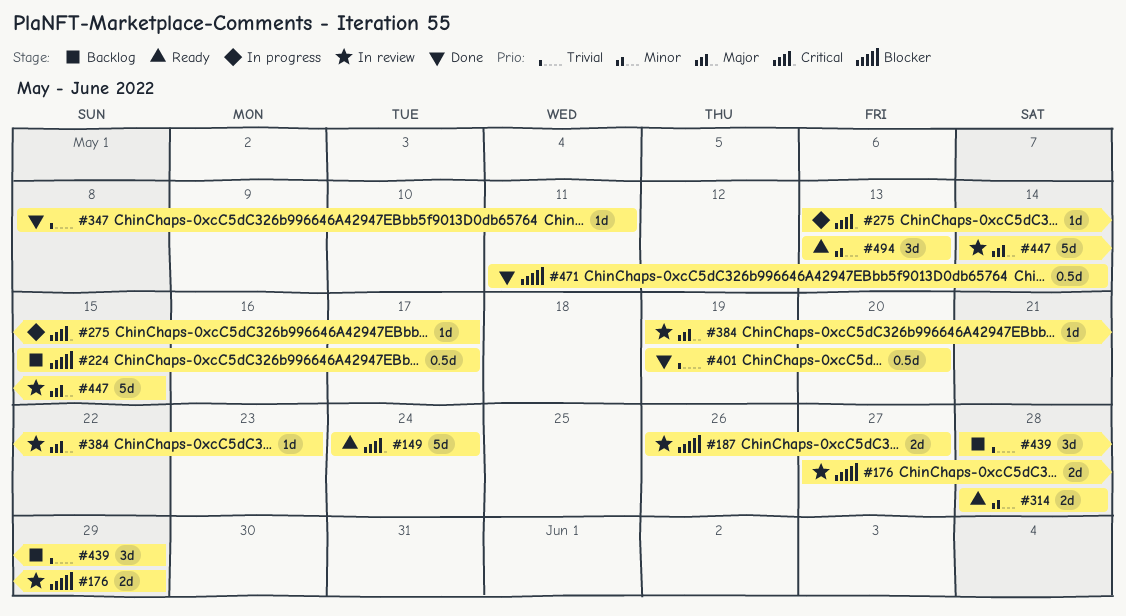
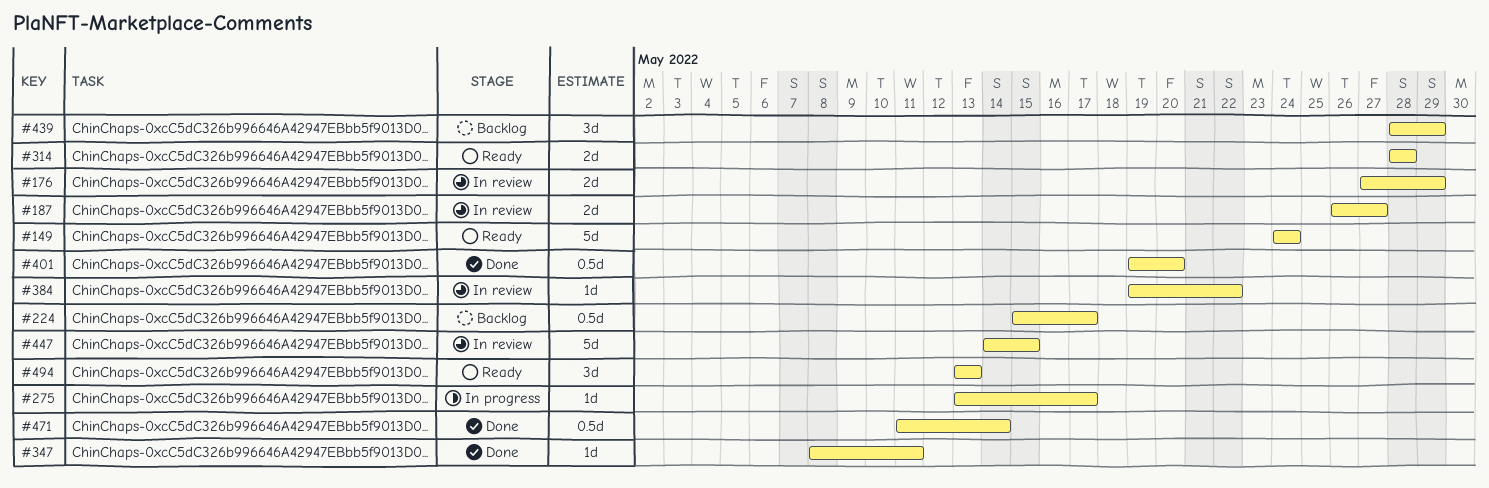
#384, due: May 23 -> May 22

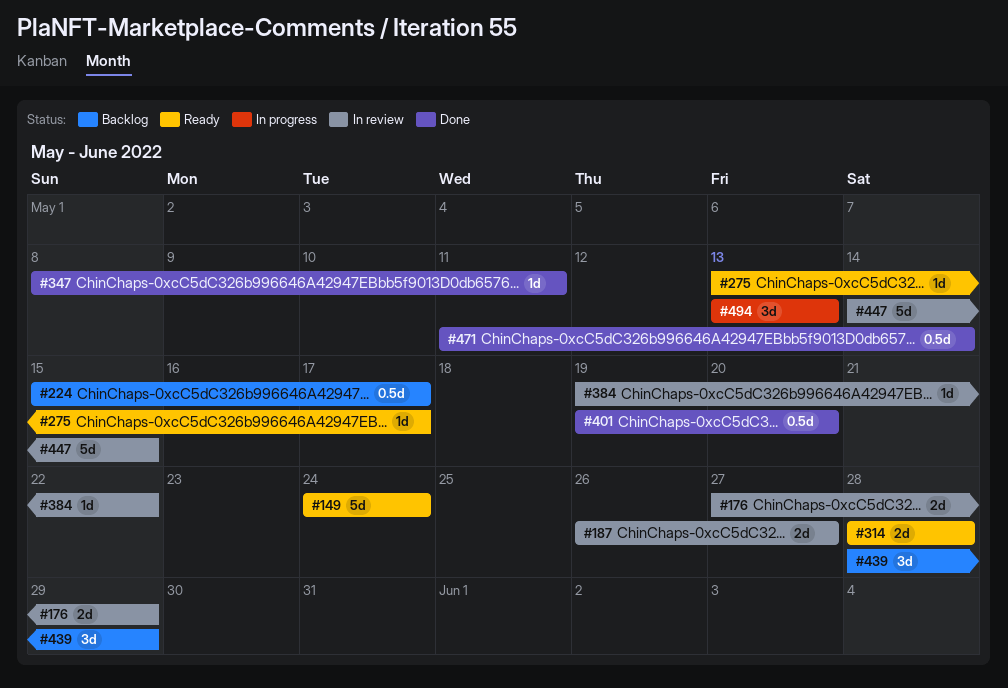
#275, status: In progress -> Ready
#494, status: Ready -> In progress

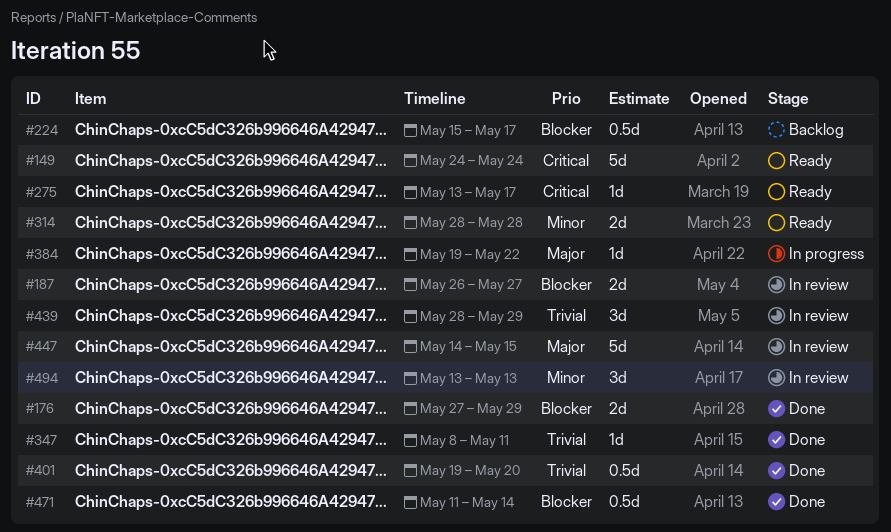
#176, status: In review -> Done
#384, status: In review -> In progress
#439, status: Backlog -> In review
#494, status: In progress -> In review

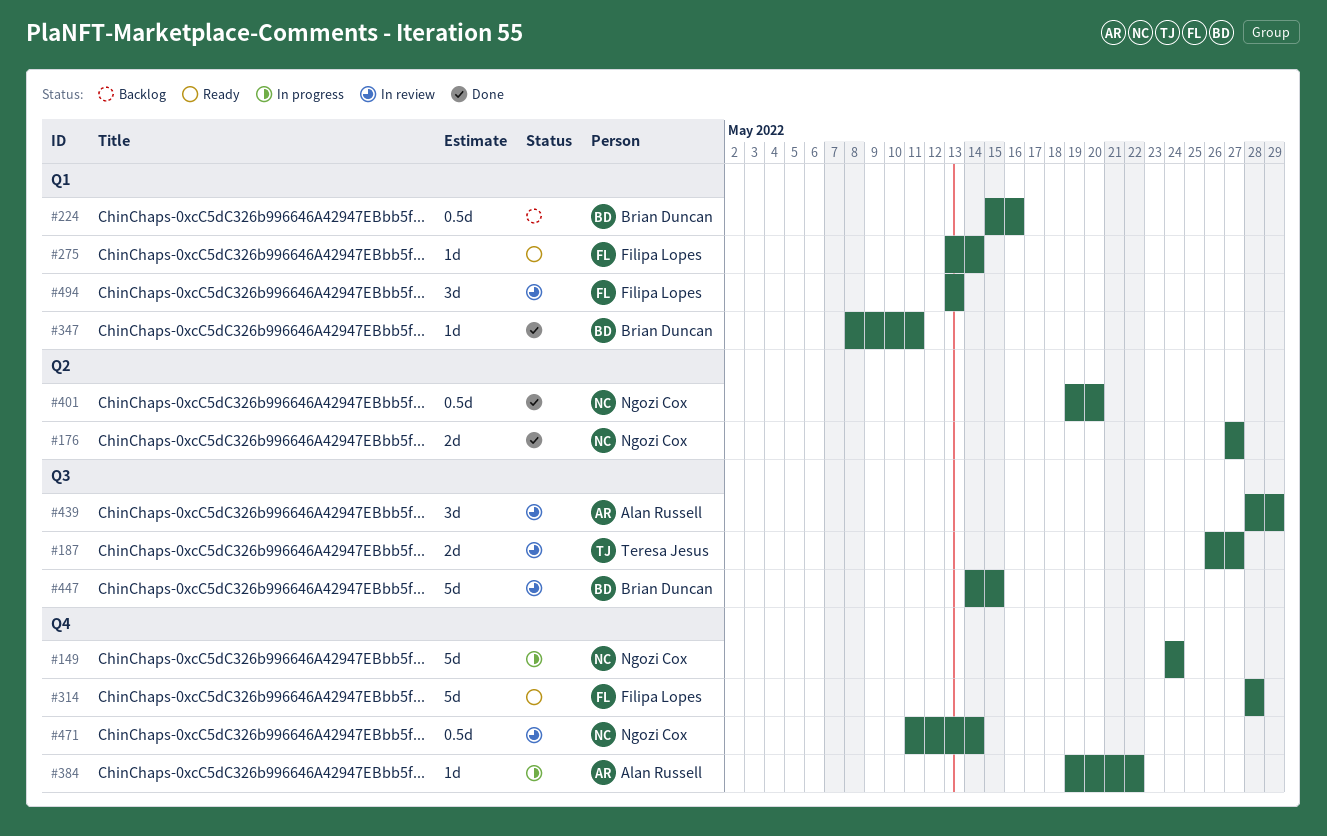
#149, status: Ready -> In progress
#176, due: May 29 -> May 27
#224, due: May 17 -> May 16
#275, due: May 17 -> May 14
#314, estimate: 2d -> 5d
#471, status: Done -> In review

